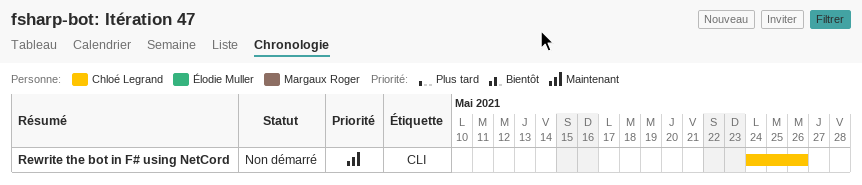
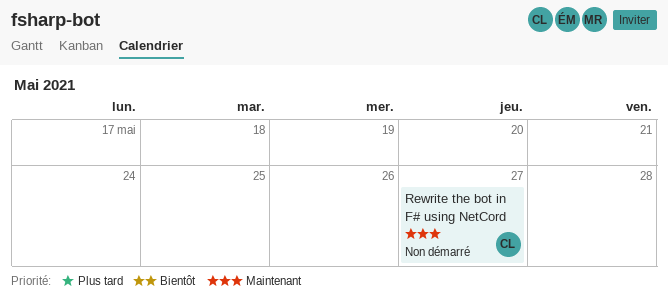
Rewrite the bot in F# using NetCord, due: May 26 -> May 27

